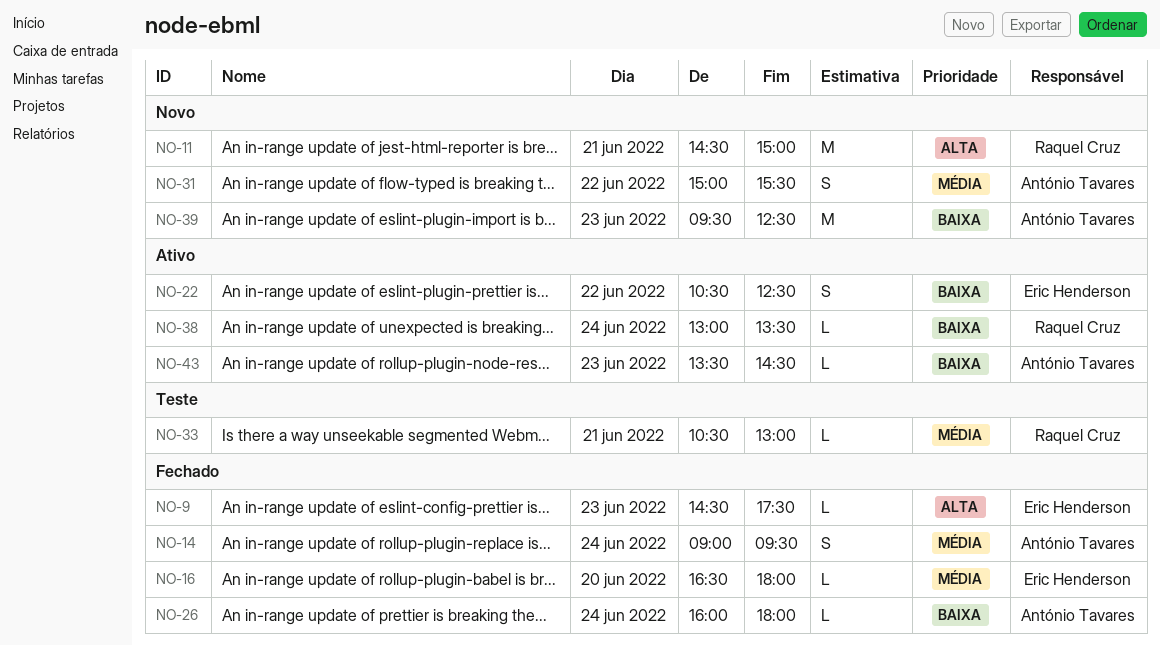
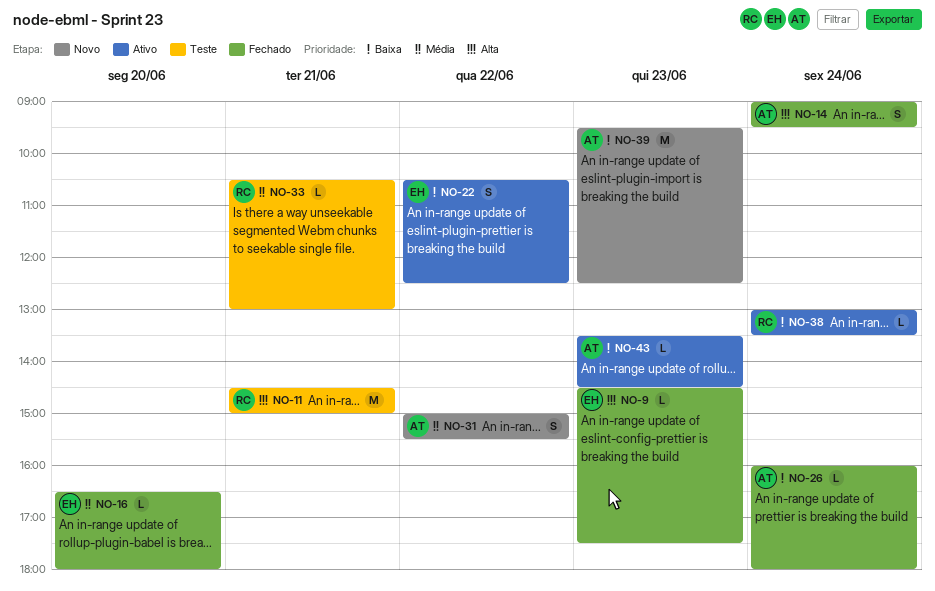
NO-11, status: Novo -> Teste
NO-14, priority: Média -> Alta

